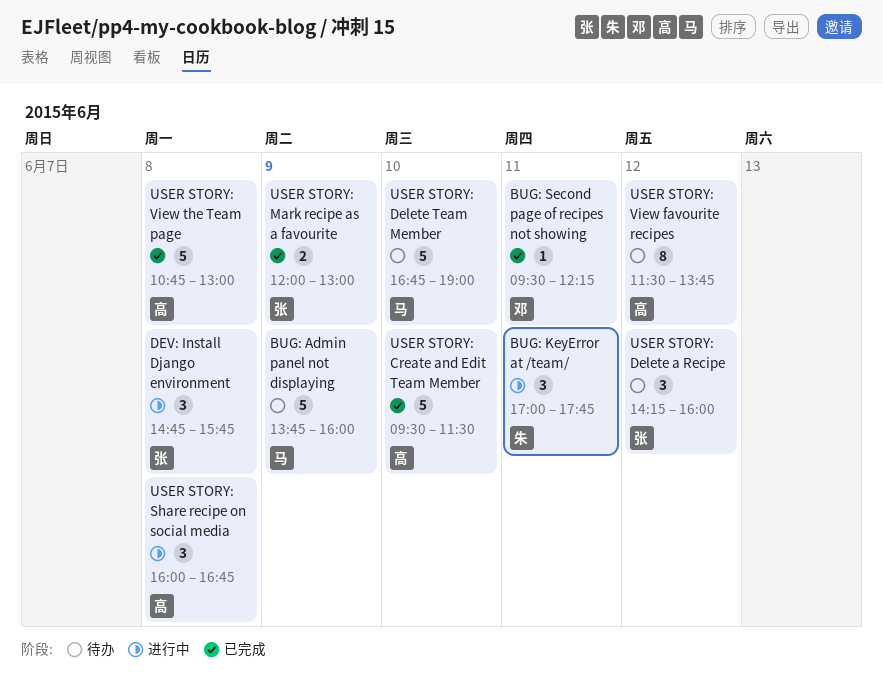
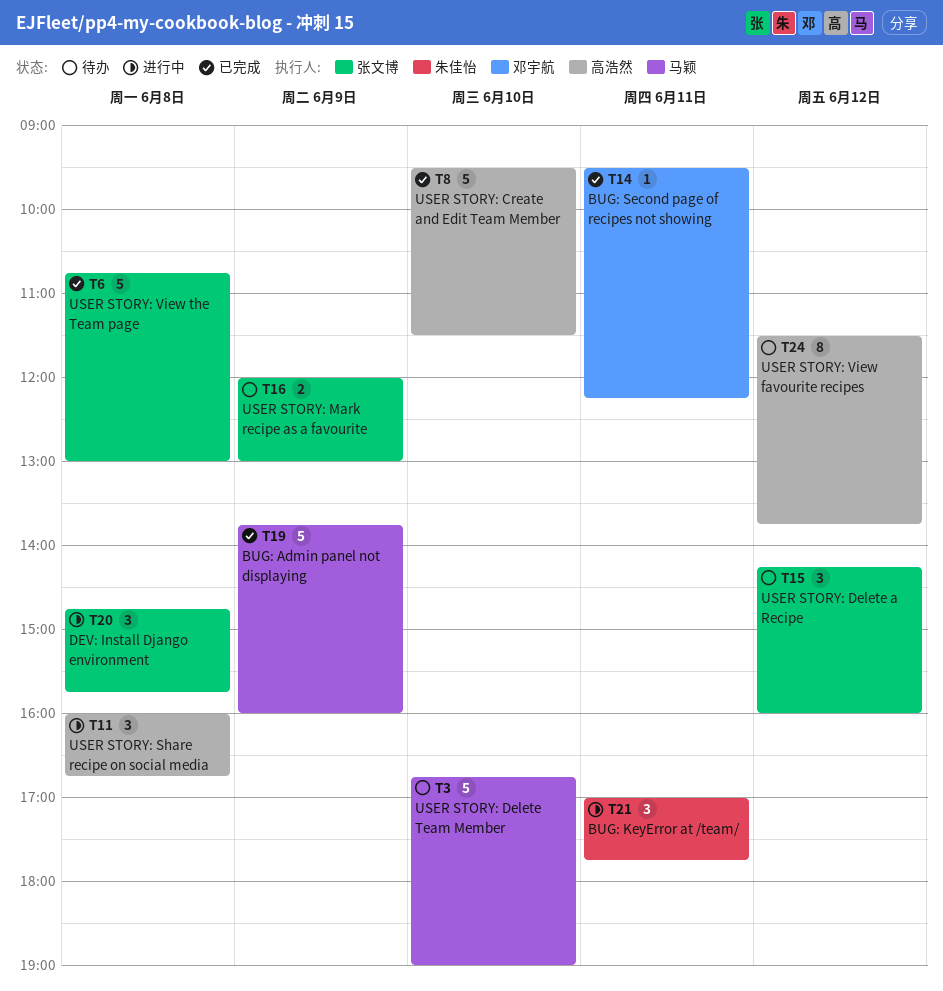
BUG: Admin panel not displaying, status: 待办 -> 已完成
USER STORY: Mark recipe as a favourite, status: 已完成 -> 待办
USER STORY: View the Team page, owner: 高浩然 -> 张文博

